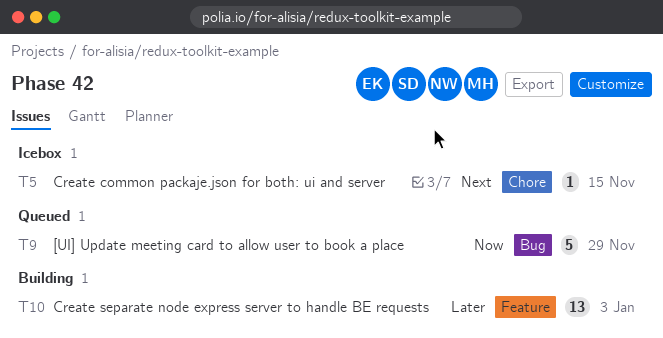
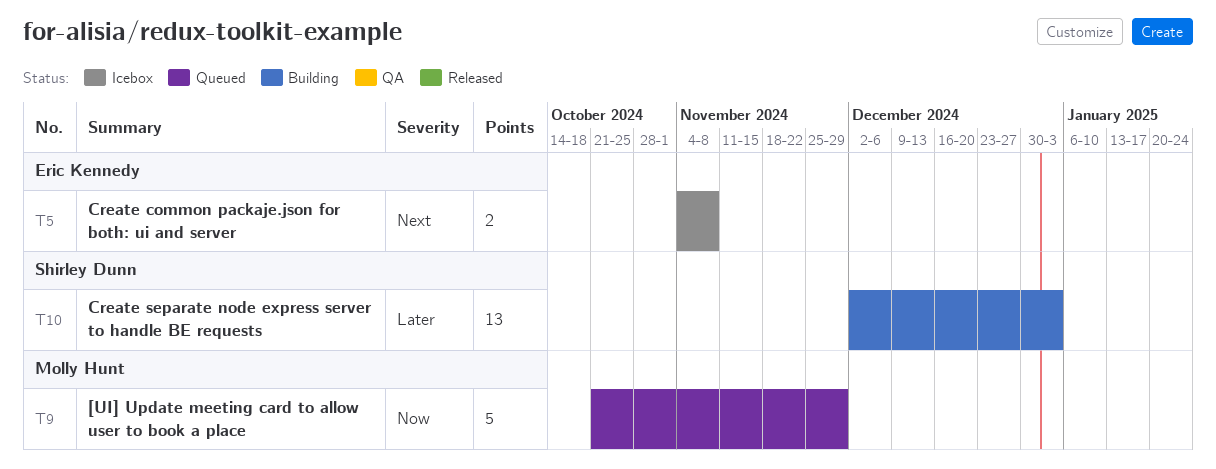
T5, estimate: 1 -> 2
T5, due: Nov 15 -> Nov 8

